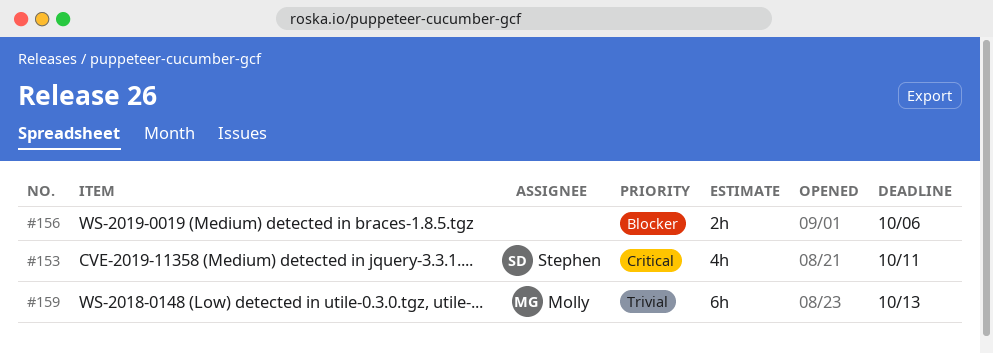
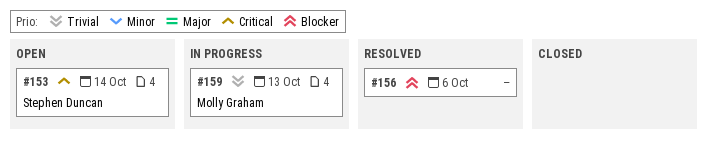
#153, due: Oct 11 -> Oct 14

